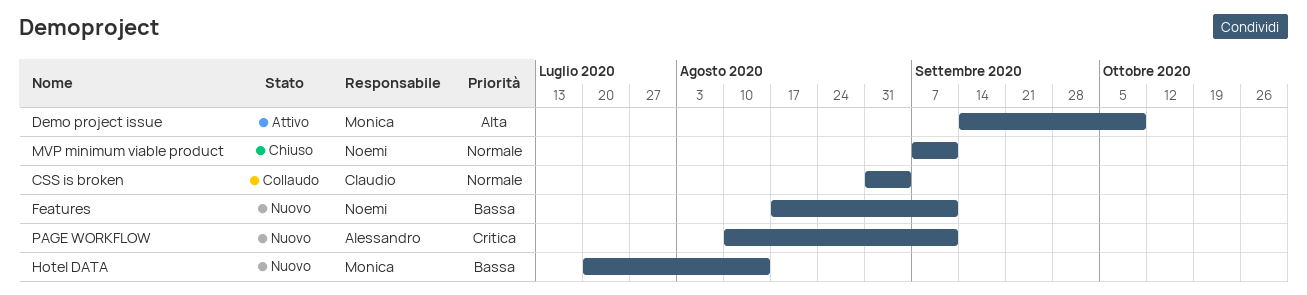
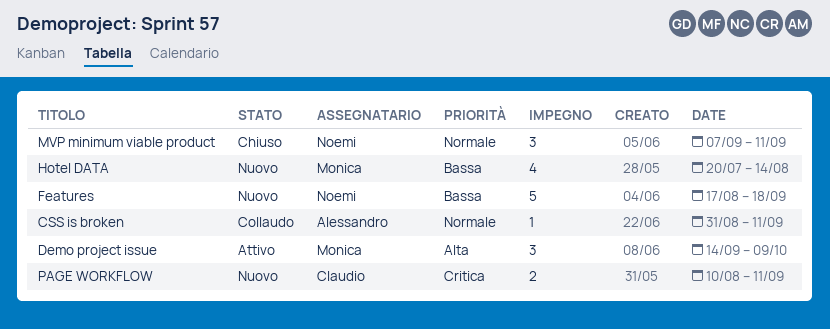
CSS is broken, owner: Claudio -> Alessandro
CSS is broken, due: Sep 4 -> Sep 11
Features, due: Sep 11 -> Sep 18
PAGE WORKFLOW, owner: Alessandro -> Claudio

